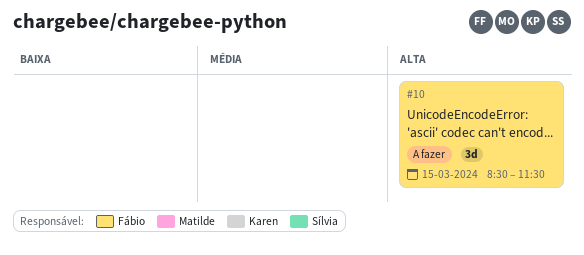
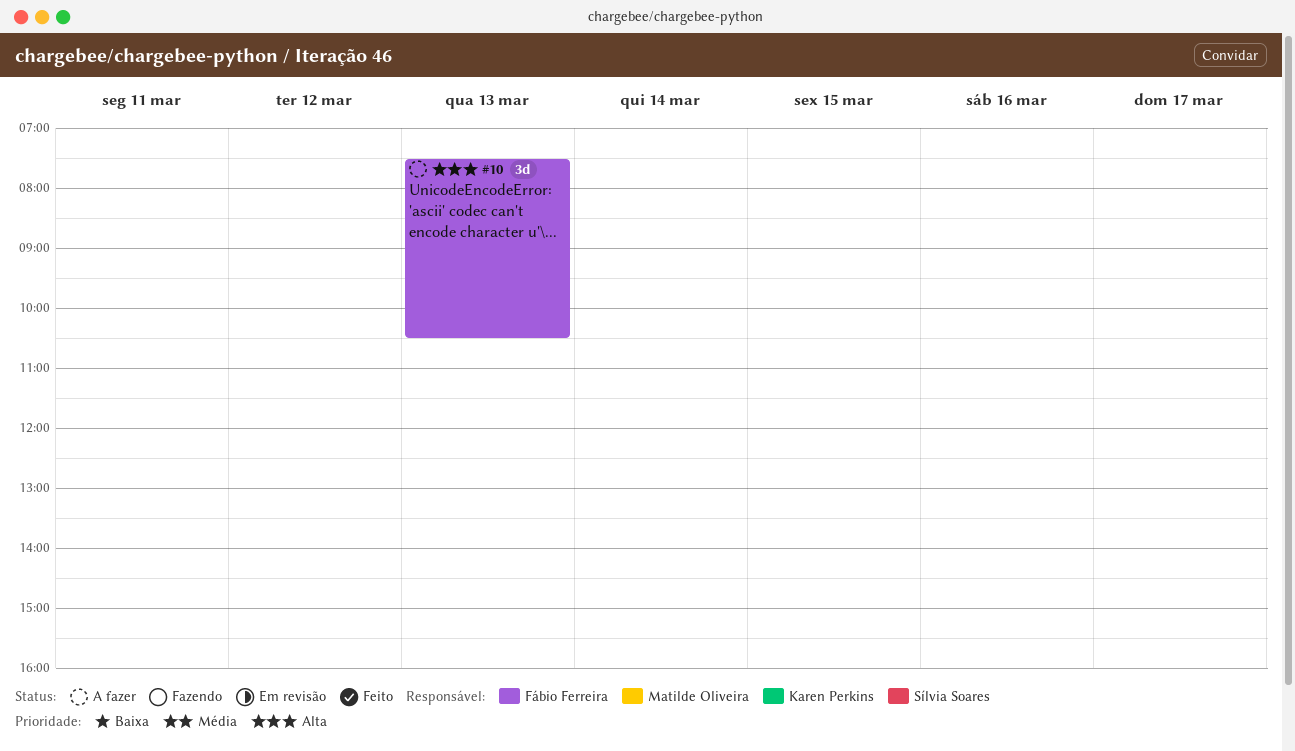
#10, day: Mar 15 -> Mar 13
#10, begins: 08:30 -> 07:30
#10, ends: 11:30 -> 10:30

